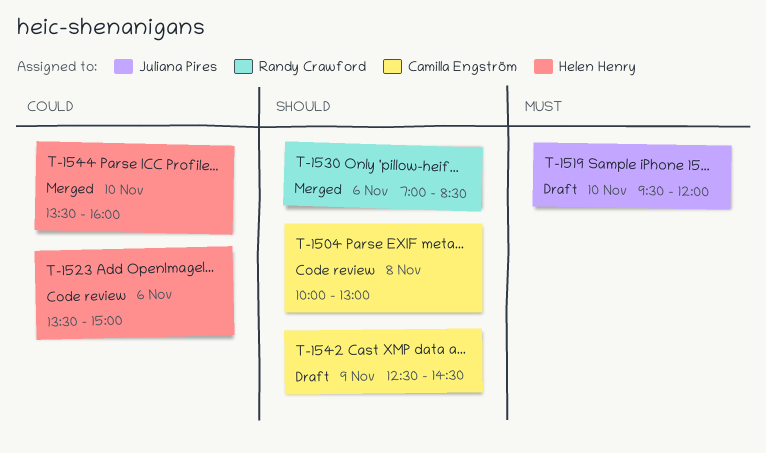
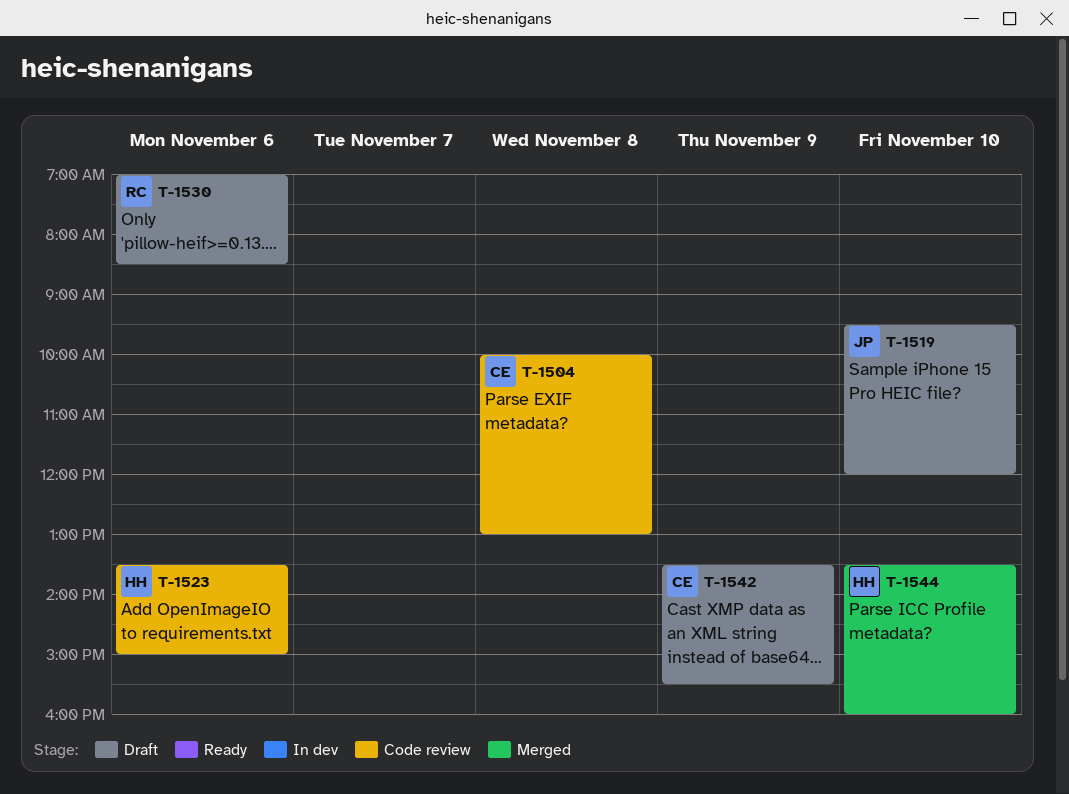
T-1530, status: Merged -> Draft
T-1542, begins: 12:30 -> 13:30
T-1542, ends: 14:30 -> 15:30

